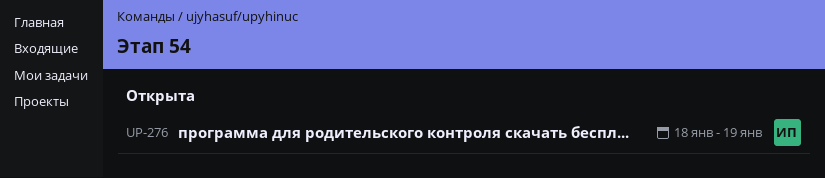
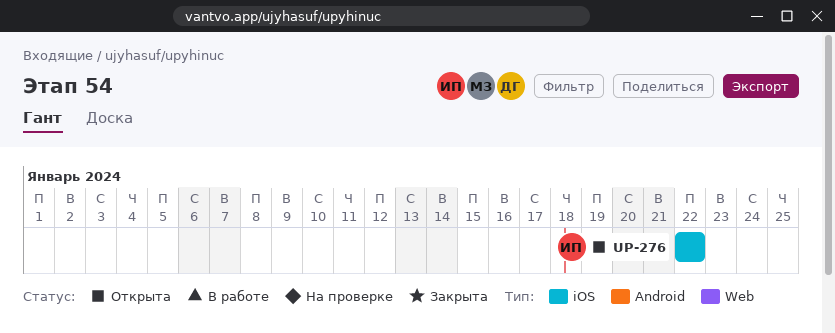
UP-276, start: Jan 18 -> Jan 22
UP-276, due: Jan 19 -> Jan 22

